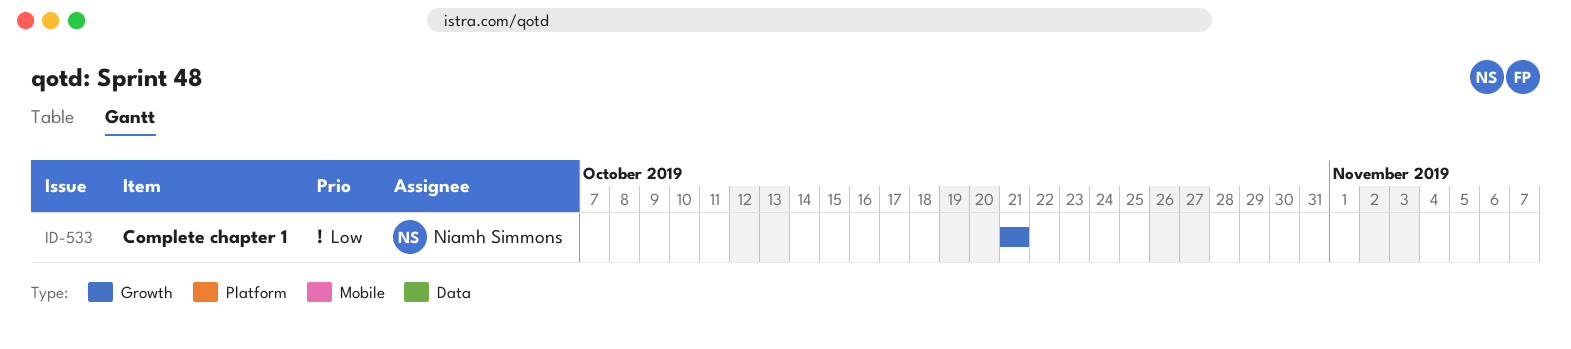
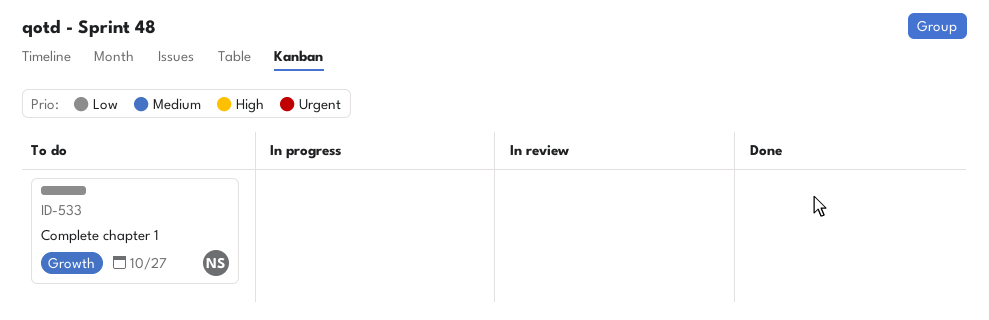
ID-533, due: Oct 21 -> Oct 27

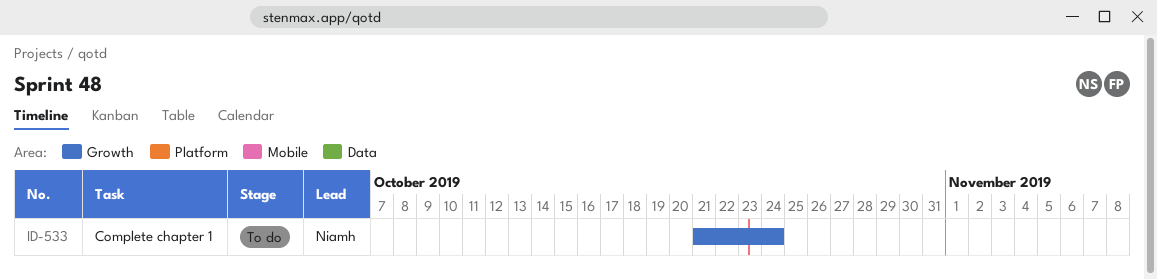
ID-533, due: Oct 27 -> Oct 24

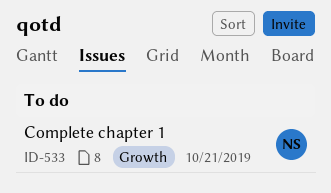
ID-533, due: Oct 24 -> Oct 21

